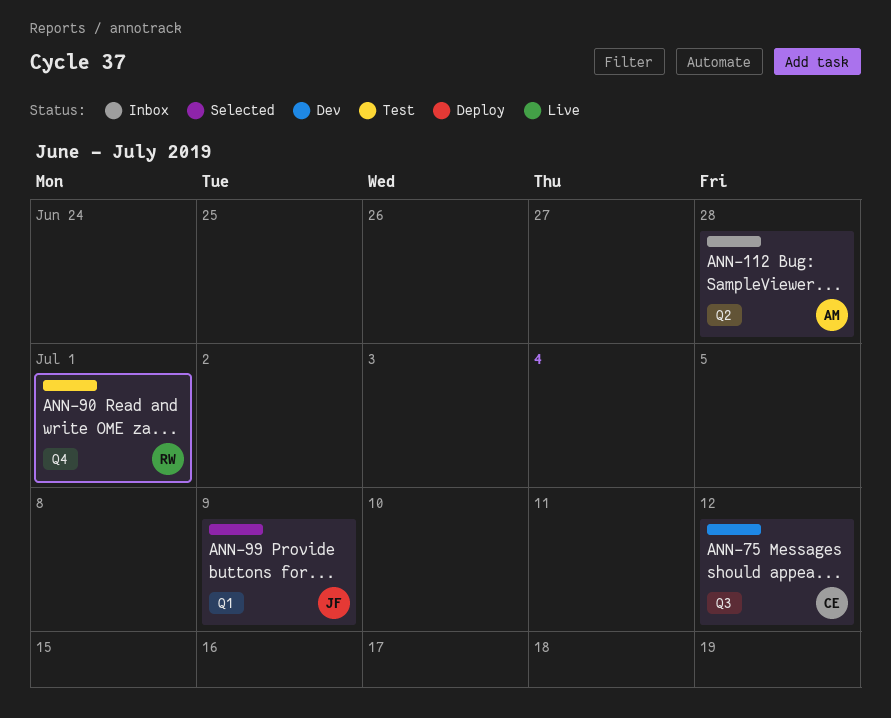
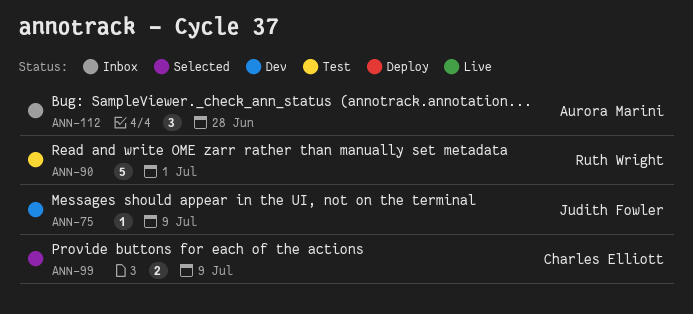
ANN-75, owner: Charles Elliott -> Judith Fowler
ANN-75, due: Jul 12 -> Jul 9
ANN-99, owner: Judith Fowler -> Charles Elliott

